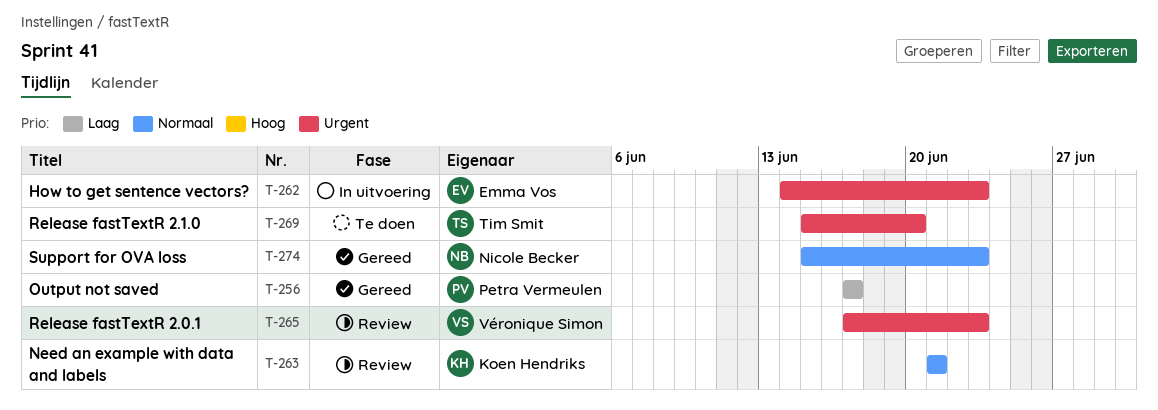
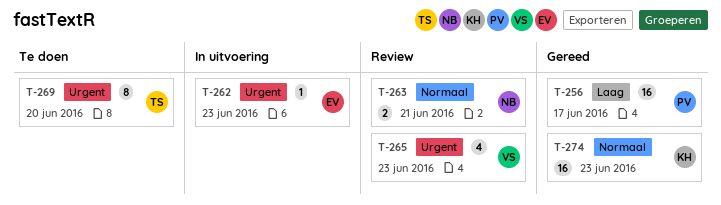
T-263, owner: Koen Hendriks -> Nicole Becker
T-274, owner: Nicole Becker -> Koen Hendriks

